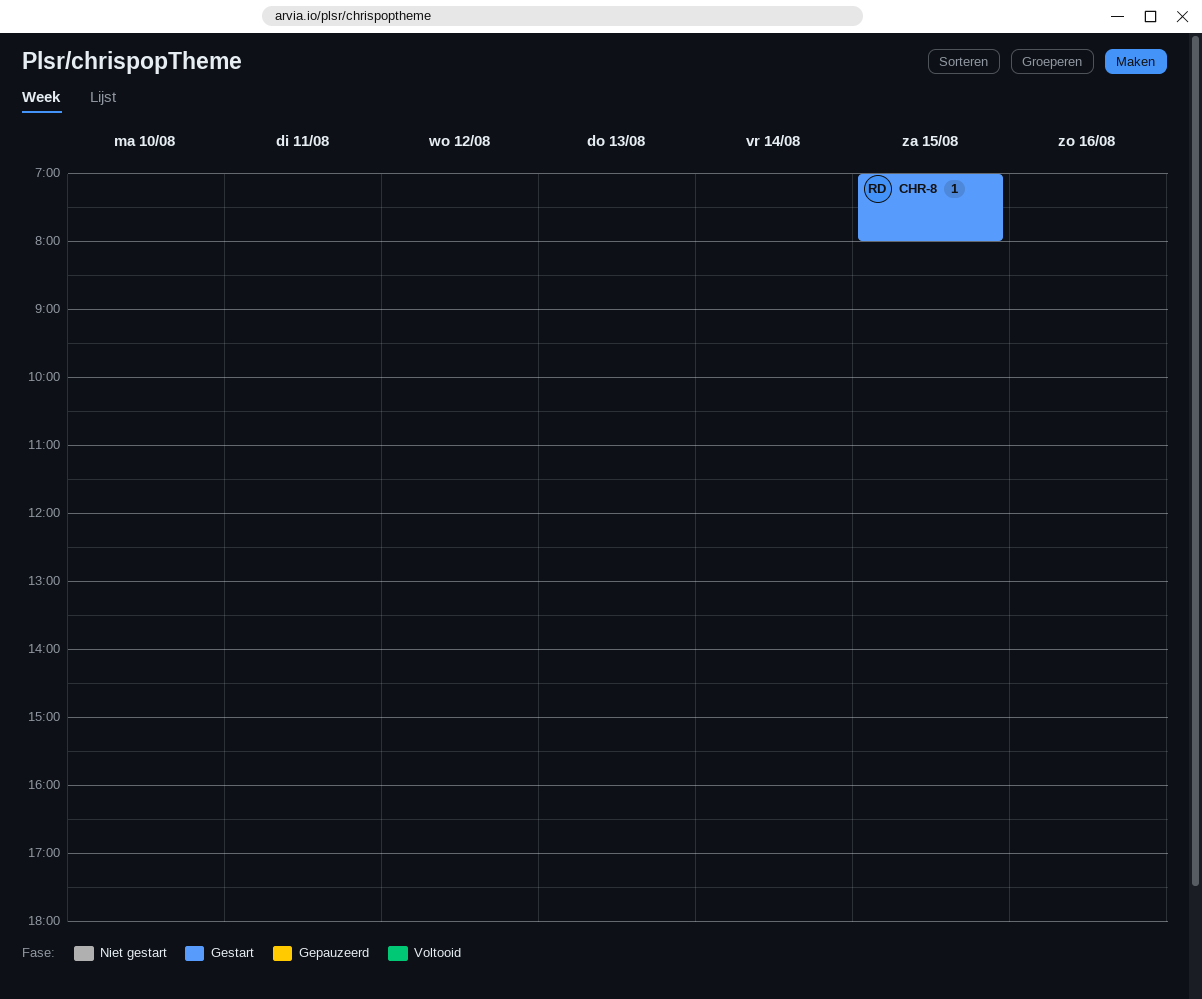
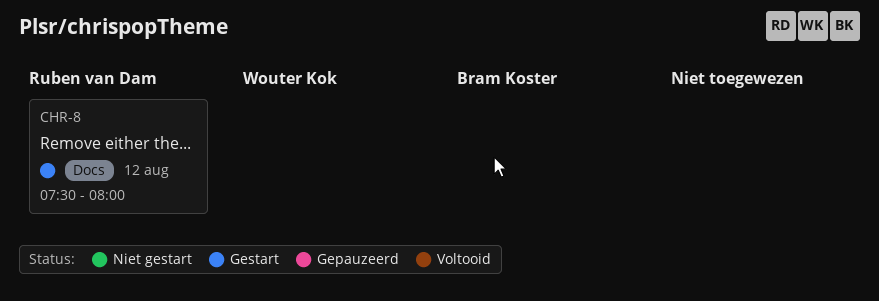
CHR-8, day: Aug 15 -> Aug 12
CHR-8, begins: 07:00 -> 07:30

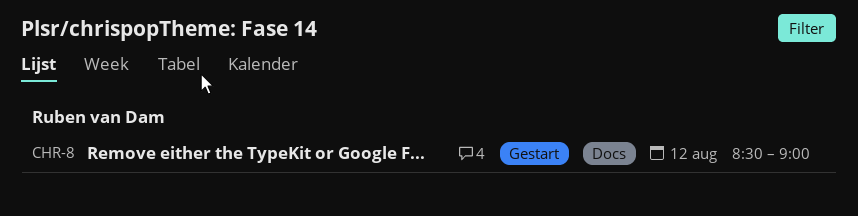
CHR-8, begins: 07:30 -> 08:30
CHR-8, ends: 08:00 -> 09:00

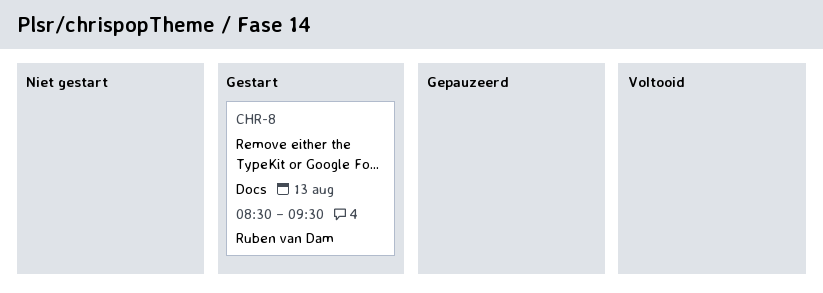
CHR-8, day: Aug 12 -> Aug 13
CHR-8, ends: 09:00 -> 09:30

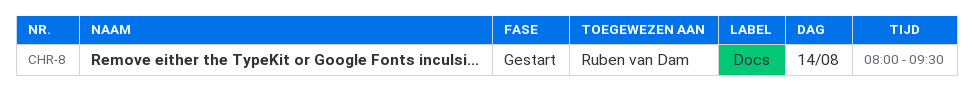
CHR-8, day: Aug 13 -> Aug 14
CHR-8, begins: 08:30 -> 08:00

